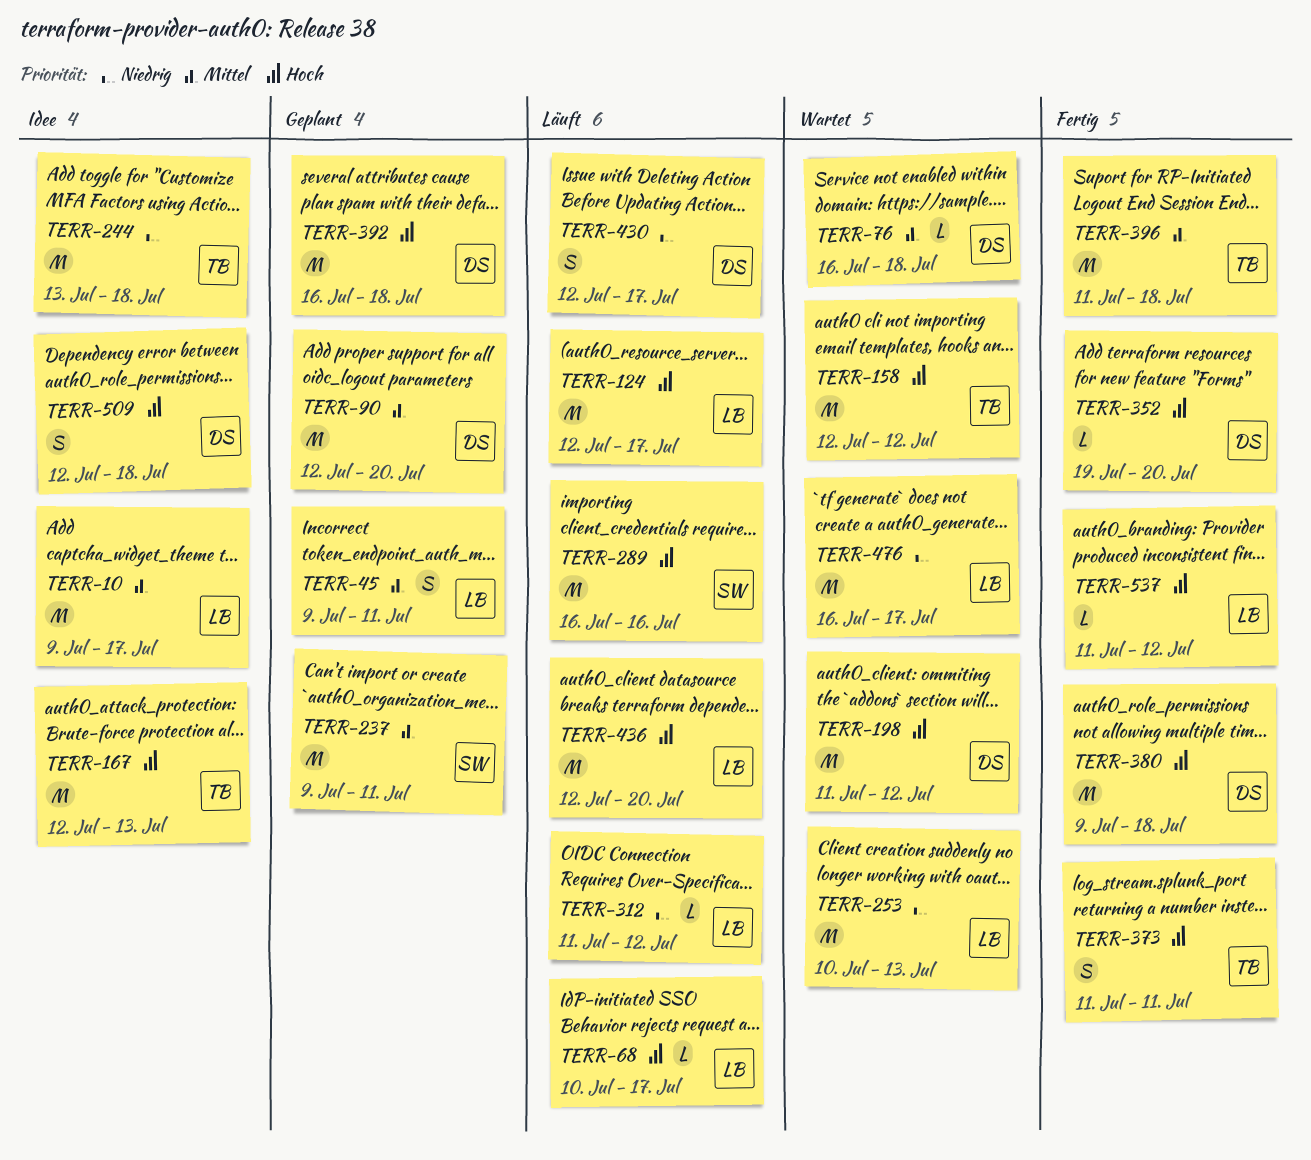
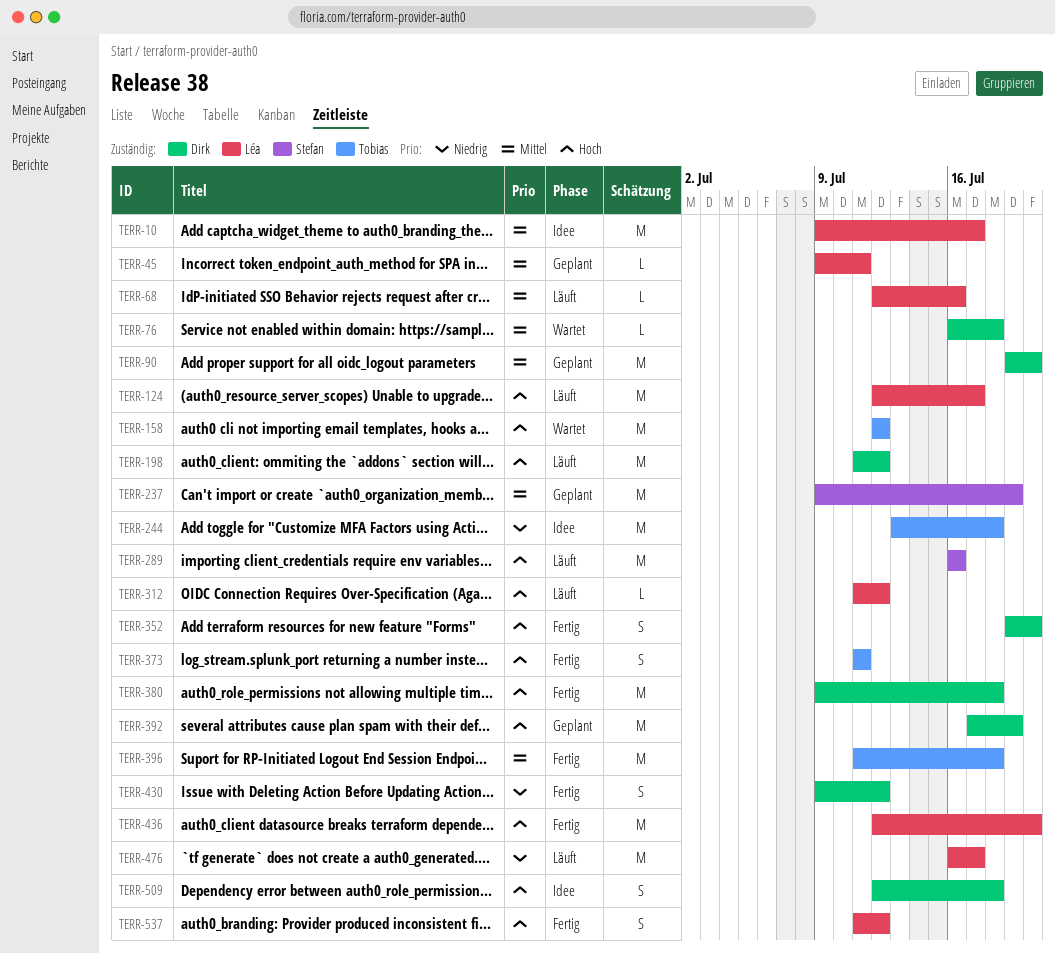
TERR-45, estimate: S -> L
TERR-68, priority: Hoch -> Mittel
TERR-68, start: Jul 10 -> Jul 12
TERR-68, due: Jul 17 -> Jul 16
TERR-90, start: Jul 12 -> Jul 19
TERR-167: present -> none
TERR-198, status: Wartet -> Läuft
TERR-237, due: Jul 11 -> Jul 19
TERR-253: present -> none
TERR-312, priority: Niedrig -> Hoch
TERR-352, estimate: L -> S
TERR-392, start: Jul 16 -> Jul 17
TERR-392, due: Jul 18 -> Jul 19
TERR-430, status: Läuft -> Fertig
TERR-430, start: Jul 12 -> Jul 9
TERR-430, due: Jul 17 -> Jul 12
TERR-436, status: Läuft -> Fertig
TERR-476, status: Wartet -> Läuft
TERR-537, estimate: L -> S

